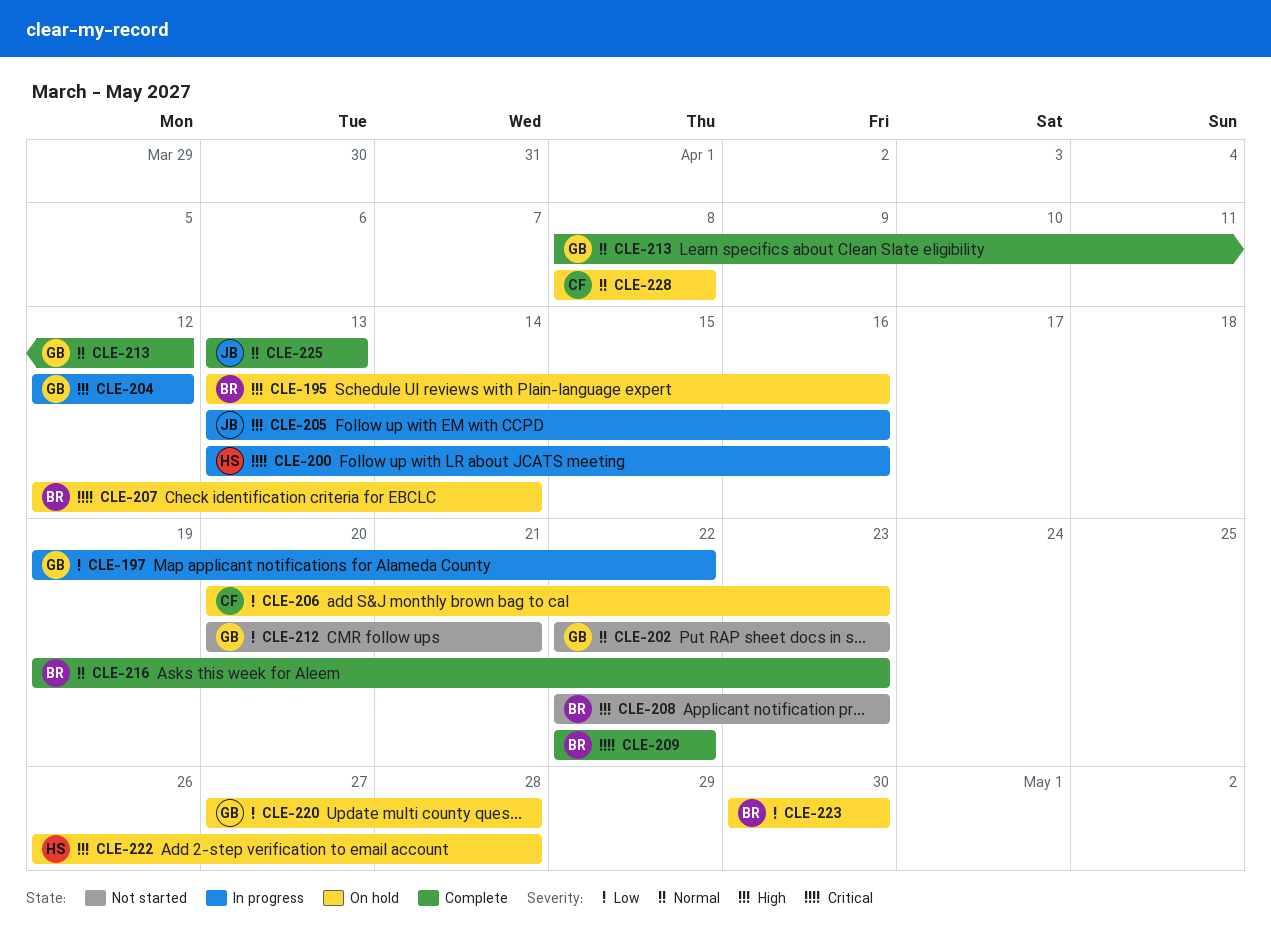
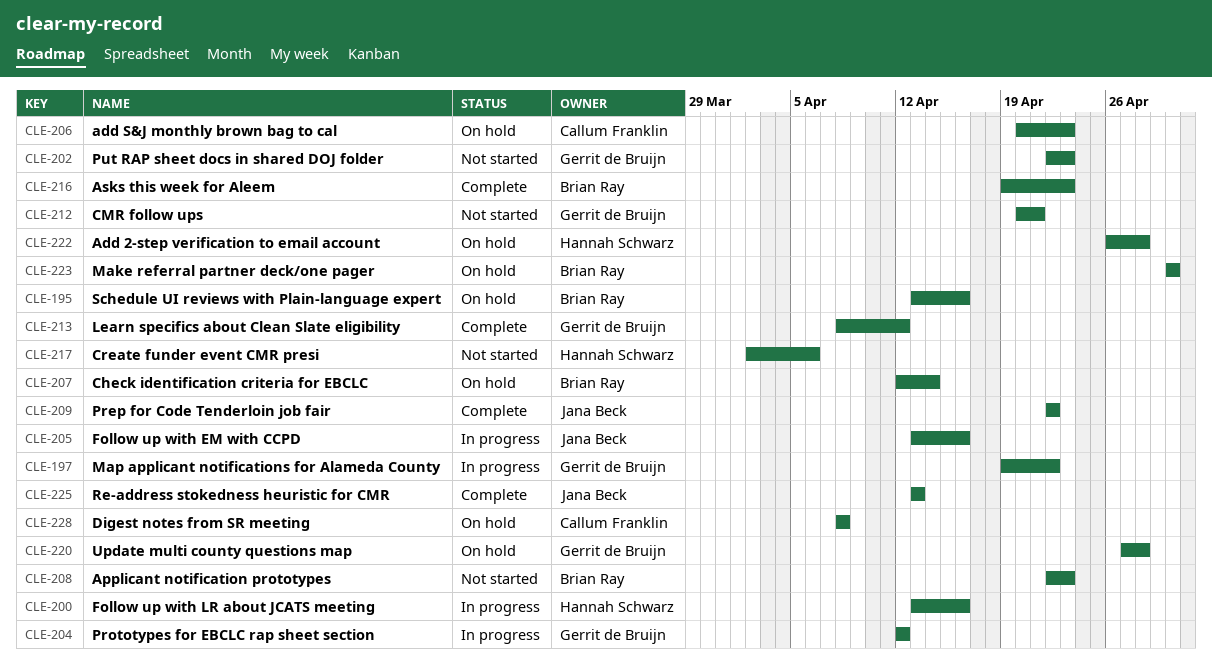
CLE-209, owner: Brian Ray -> Jana Beck
CLE-217: none -> present

